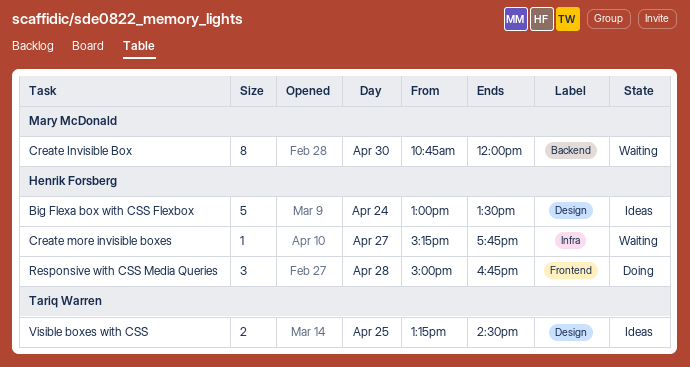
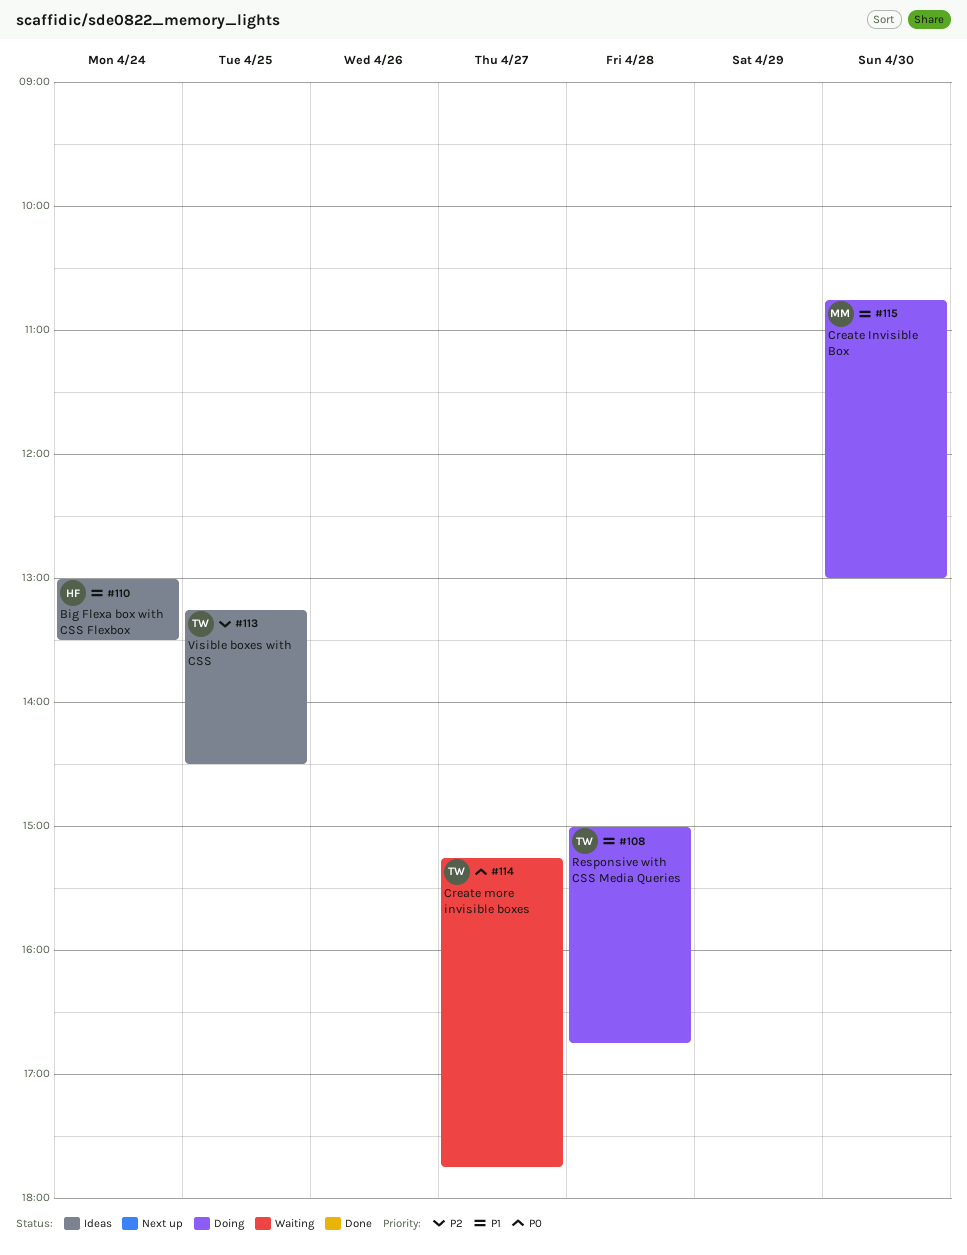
Create Invisible Box, status: Waiting -> Doing
Create Invisible Box, ends: 12:00 -> 13:00
Create more invisible boxes, owner: Henrik Forsberg -> Tariq Warren
Responsive with CSS Media Queries, owner: Henrik Forsberg -> Tariq Warren

